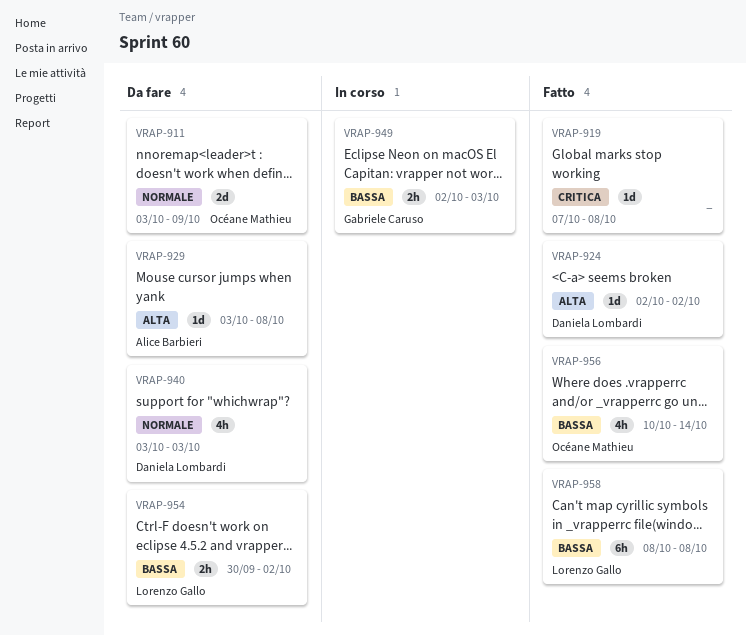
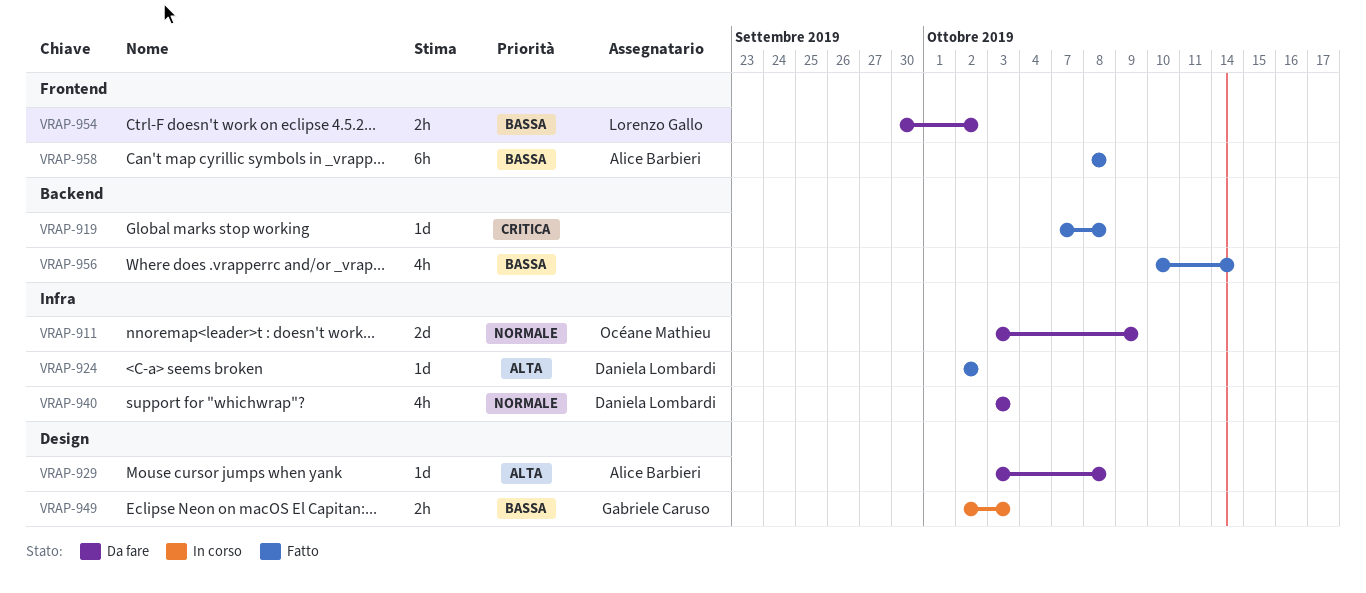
VRAP-956, owner: Océane Mathieu -> none
VRAP-958, owner: Lorenzo Gallo -> Alice Barbieri

